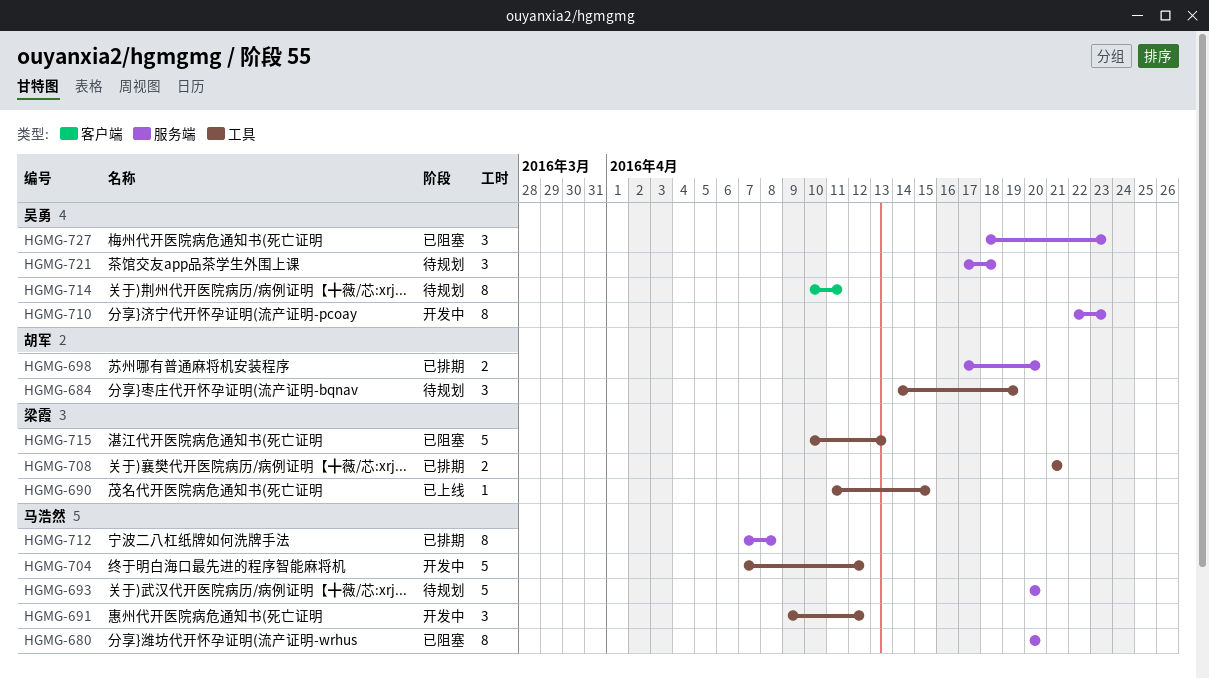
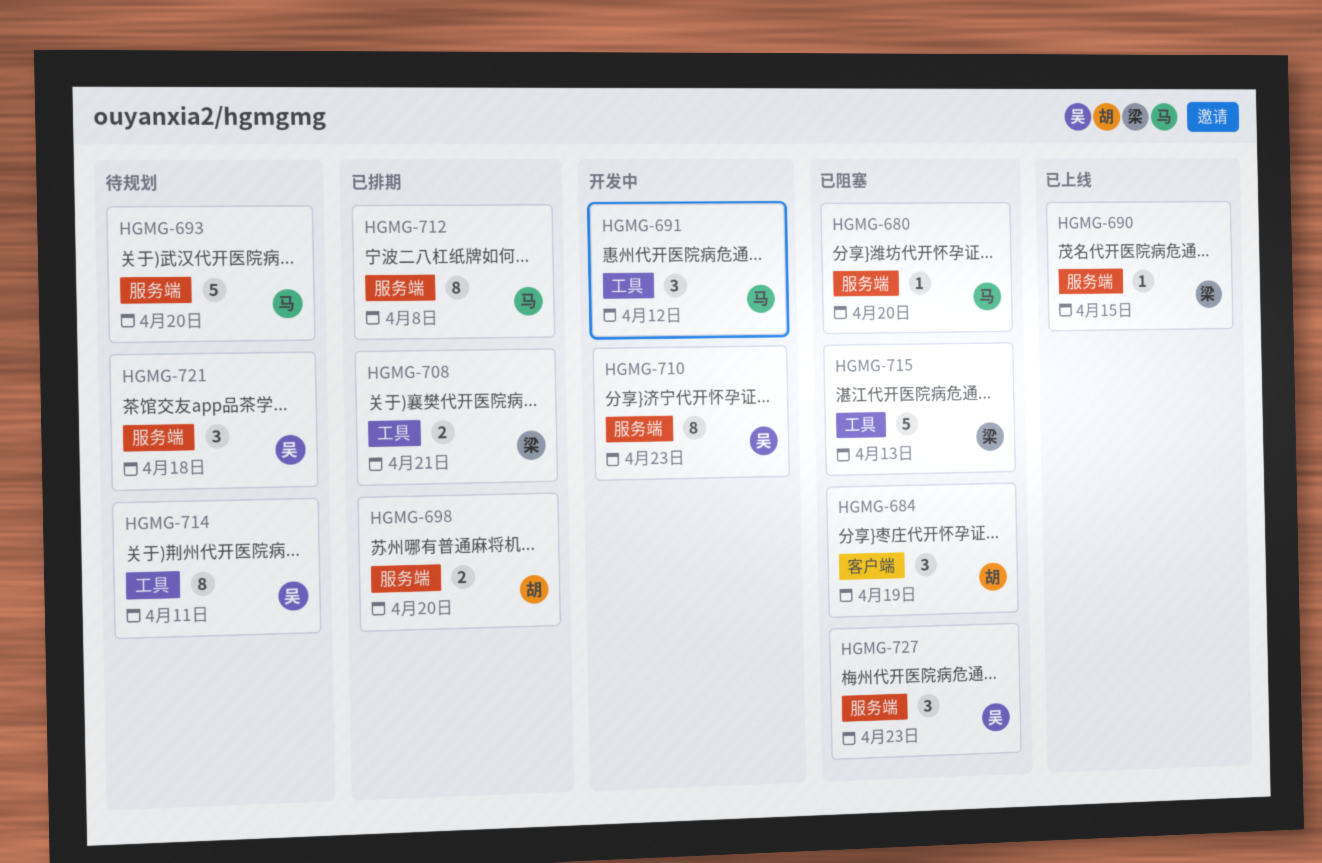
HGMG-680, estimate: 8 -> 1
HGMG-684, status: 待规划 -> 已阻塞
HGMG-684, label: 工具 -> 客户端
HGMG-690, label: 工具 -> 服务端
HGMG-704: present -> none
HGMG-714, label: 客户端 -> 工具

